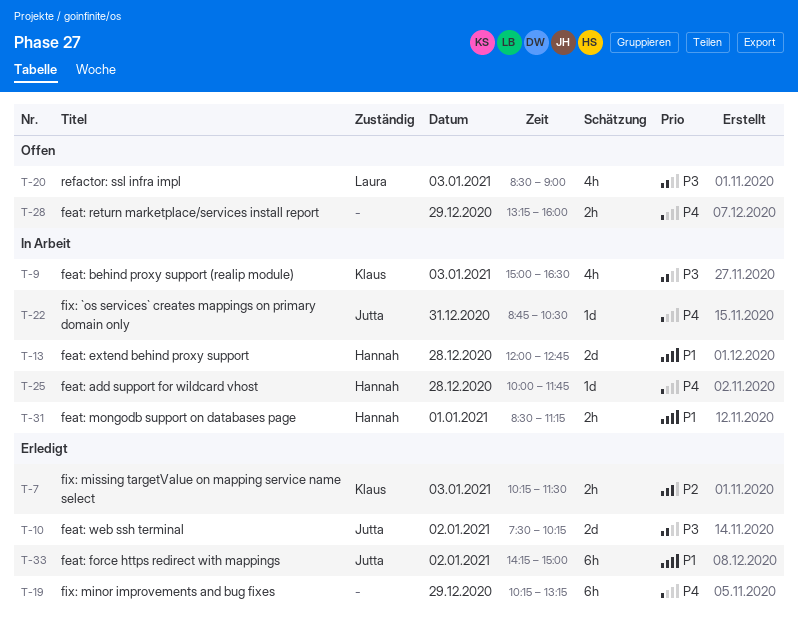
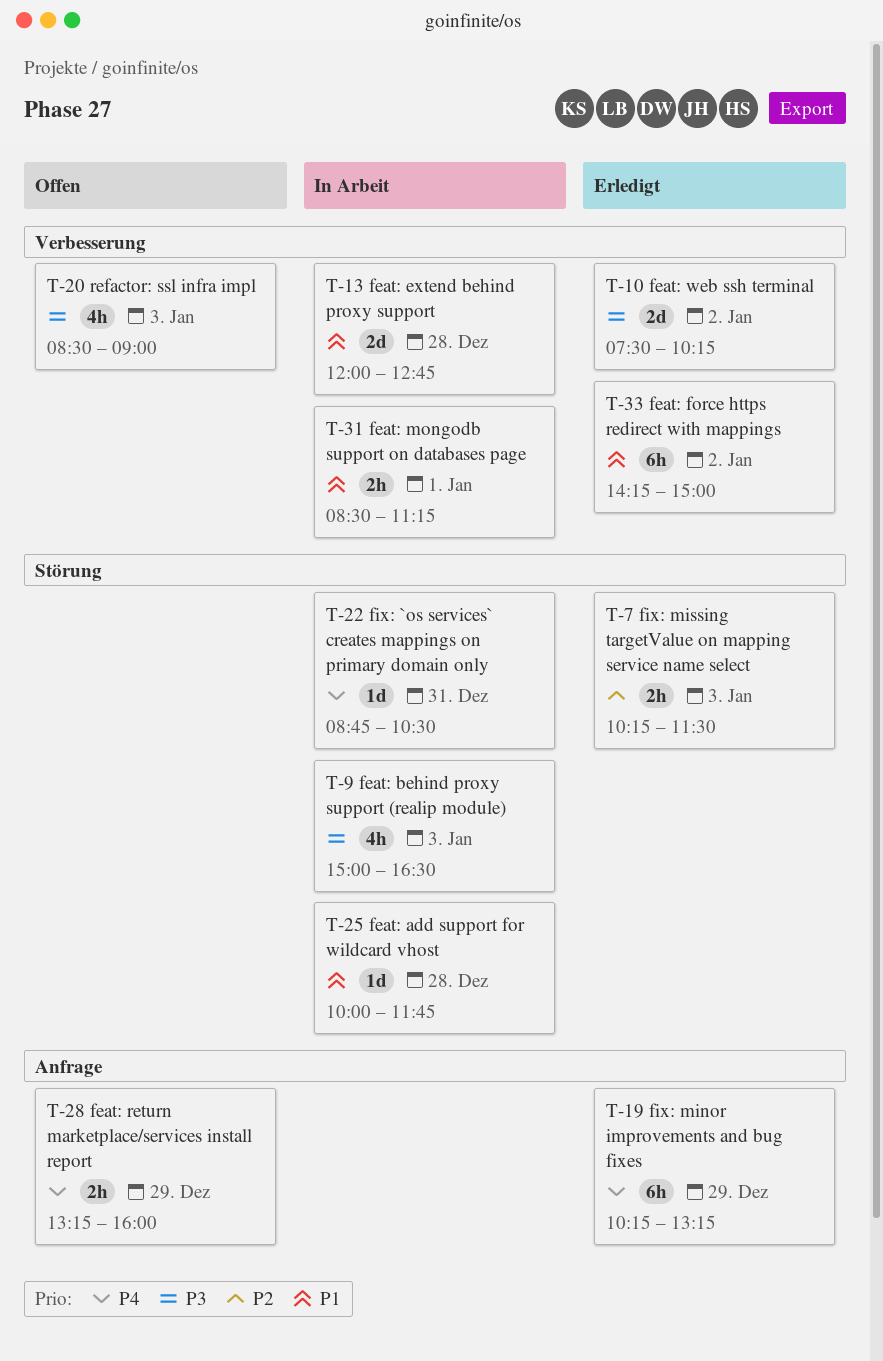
T-25, priority: P4 -> P1

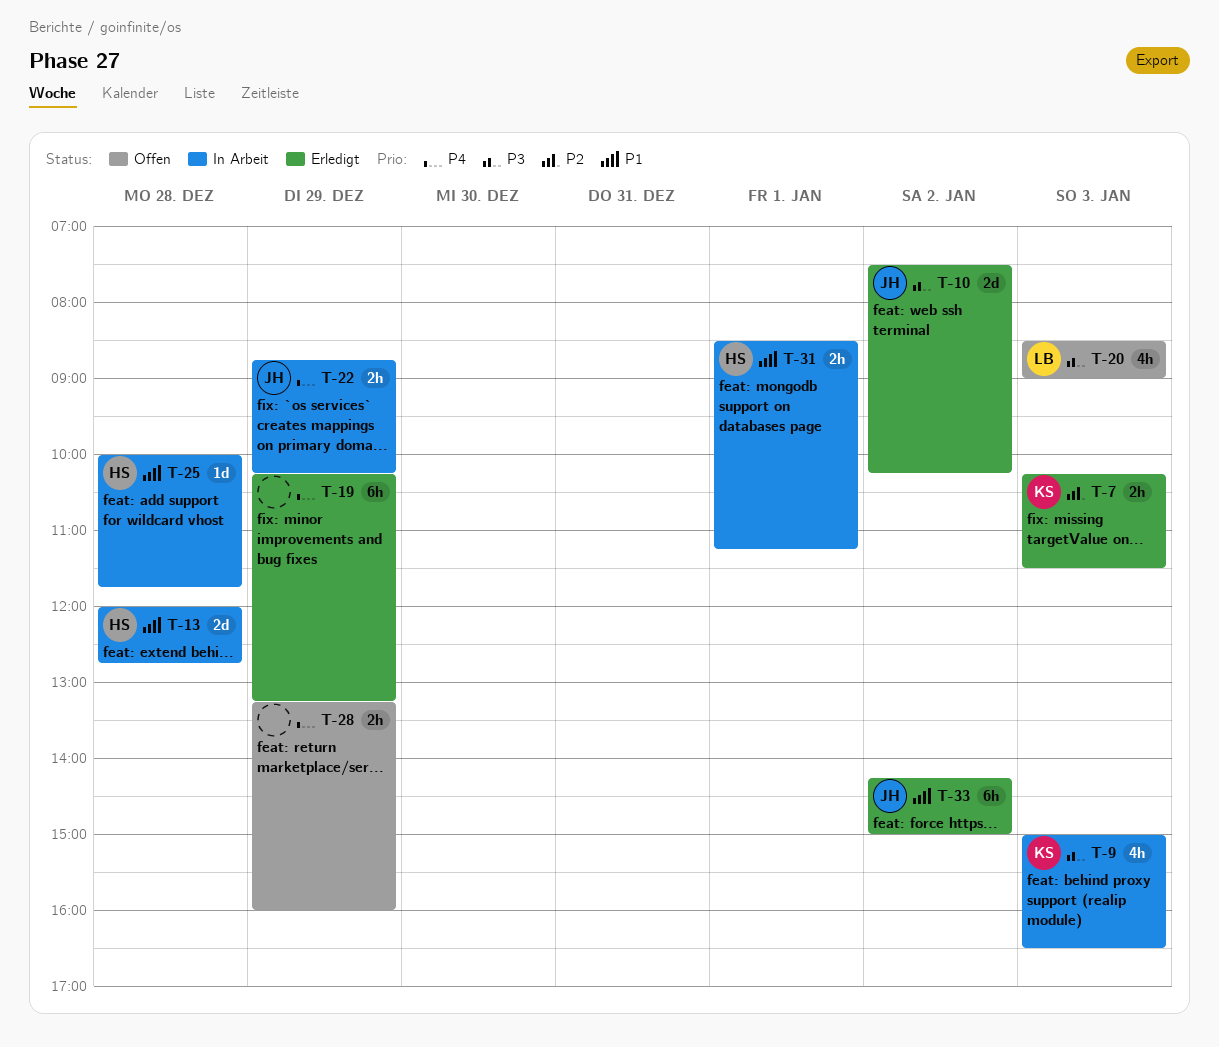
T-22, estimate: 1d -> 2h
T-22, day: Dec 31 -> Dec 29
T-22, ends: 10:30 -> 10:15

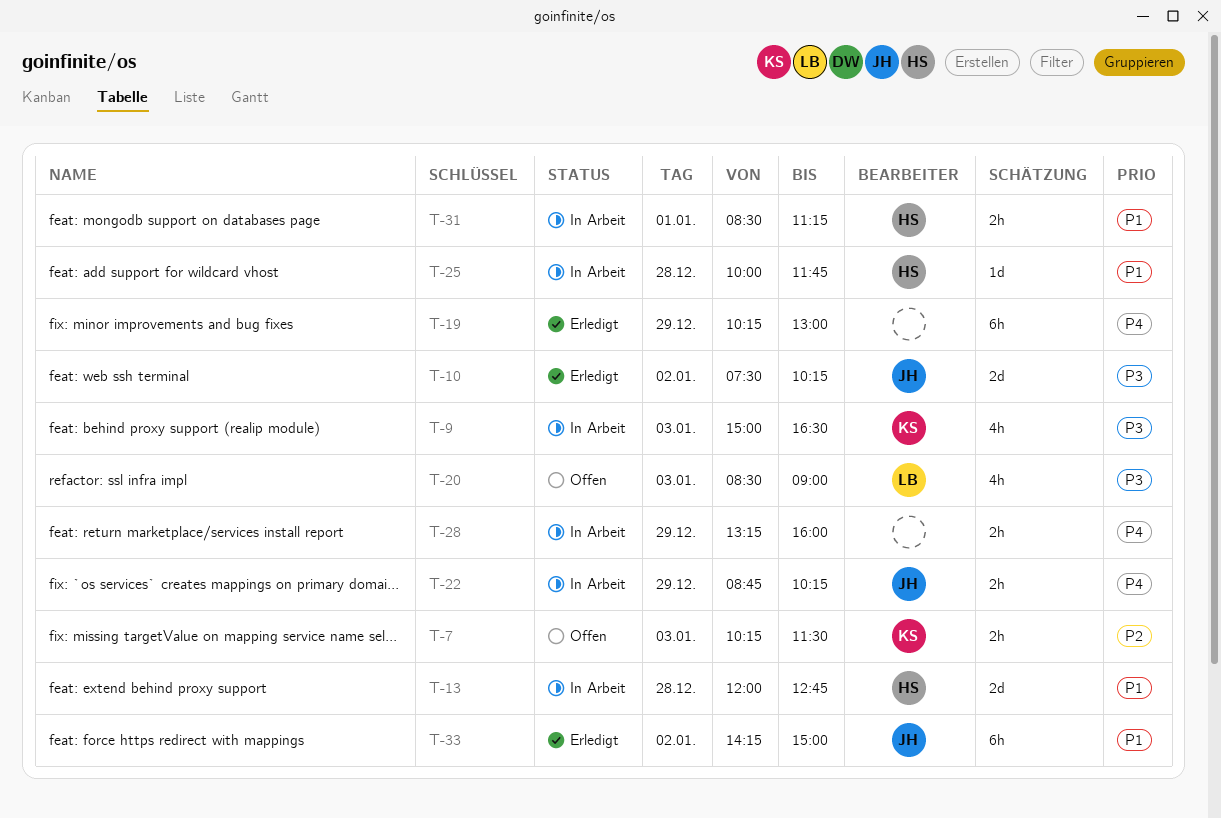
T-7, status: Erledigt -> Offen
T-19, ends: 13:15 -> 13:00
T-28, status: Offen -> In Arbeit

